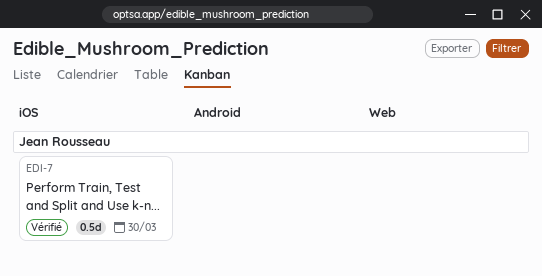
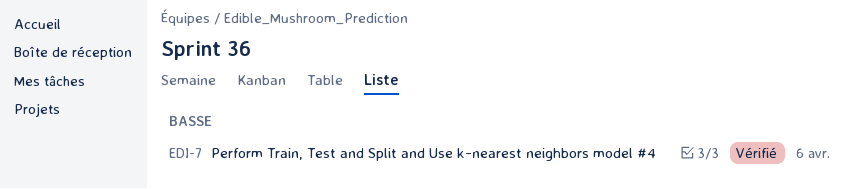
EDI-7, due: Mar 30 -> Apr 6

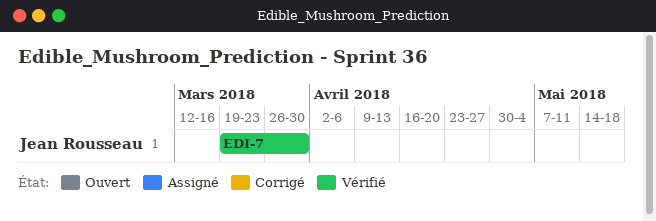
EDI-7, due: Apr 6 -> Mar 30

